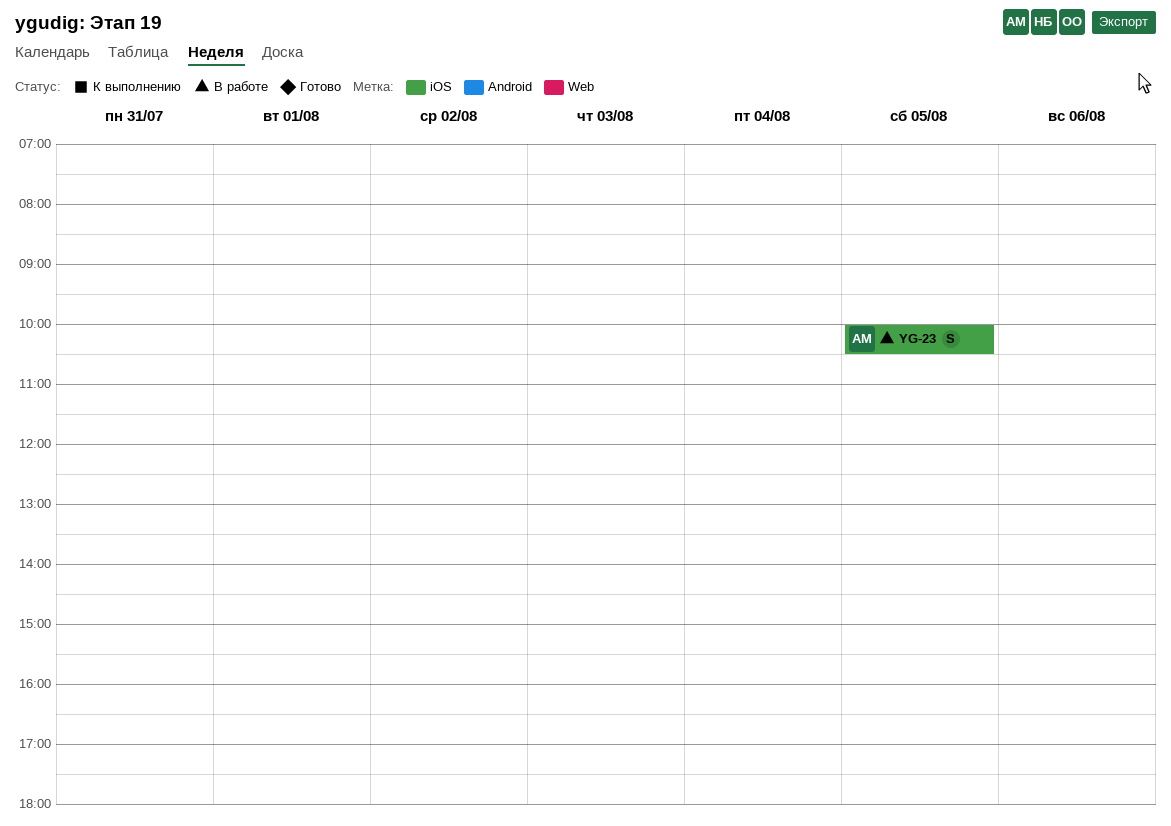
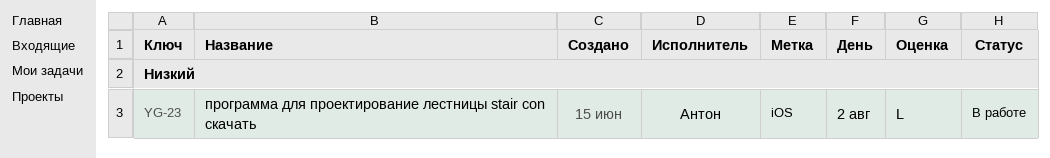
YG-23, estimate: S -> L
YG-23, day: Aug 5 -> Aug 2

